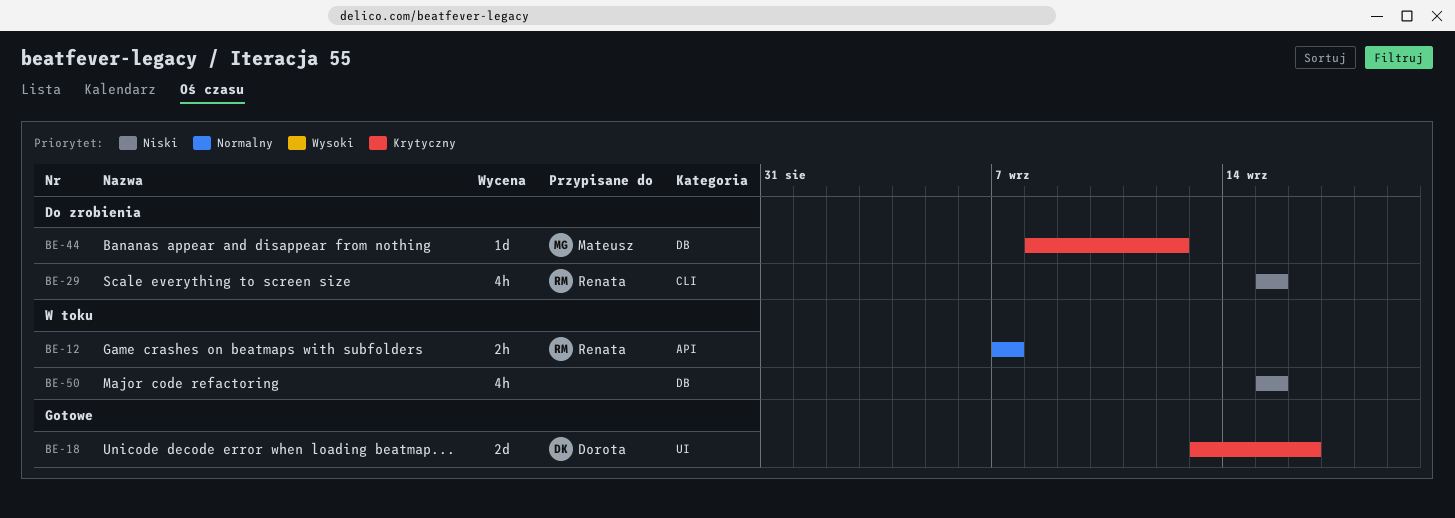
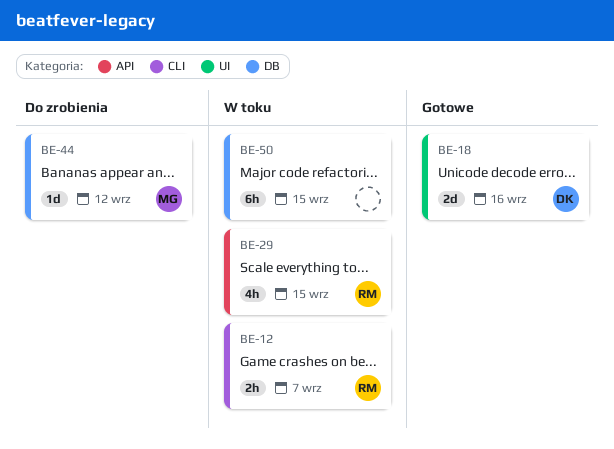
BE-12, label: API -> CLI
BE-29, status: Do zrobienia -> W toku
BE-29, label: CLI -> API
BE-50, estimate: 4h -> 6h

